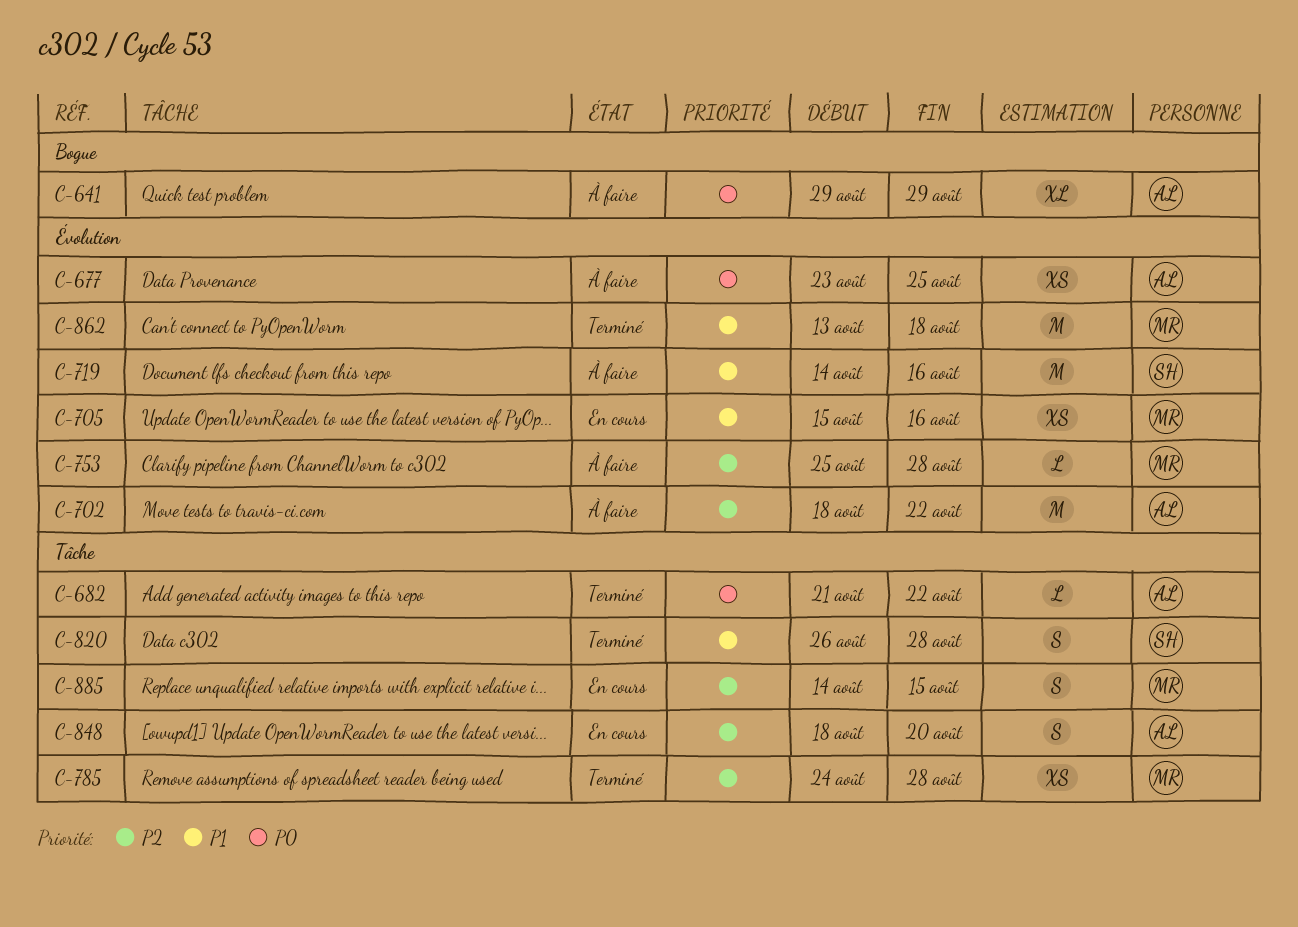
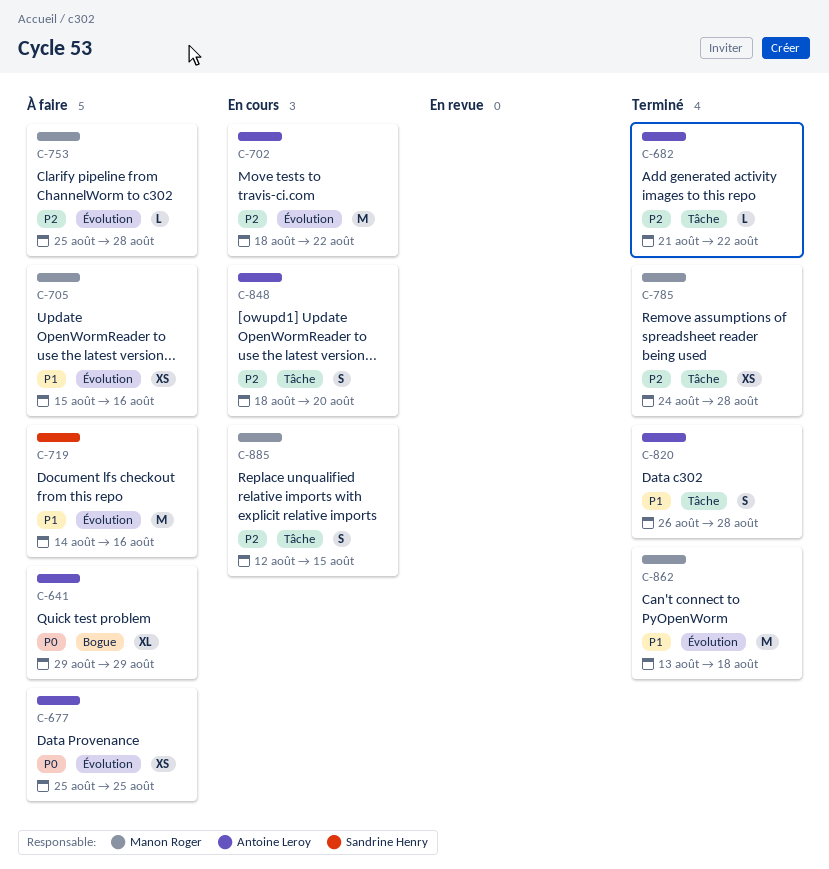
C-677, start: Aug 23 -> Aug 25
C-682, priority: P0 -> P2
C-702, status: À faire -> En cours
C-705, status: En cours -> À faire
C-820, owner: Sandrine Henry -> Antoine Leroy
C-885, start: Aug 14 -> Aug 12

